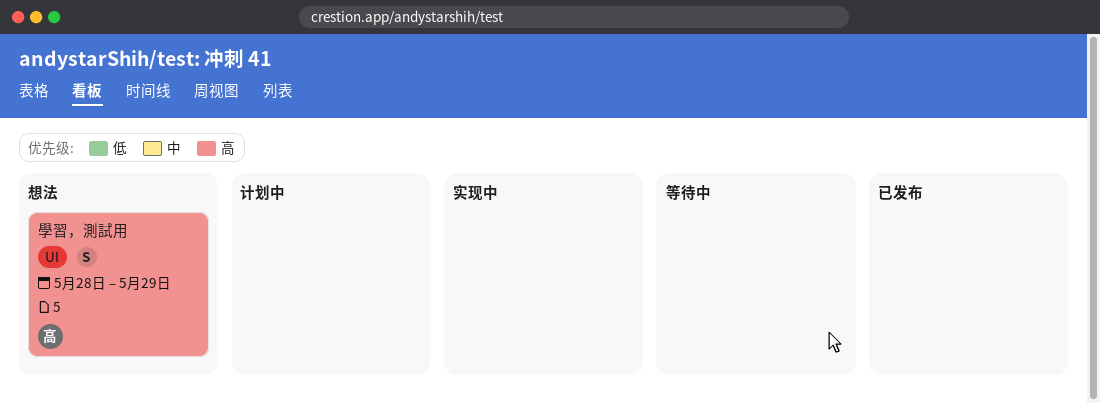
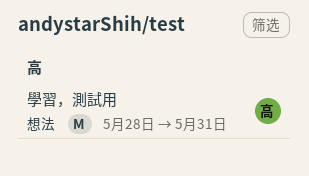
學習，測試用, estimate: S -> M
學習，測試用, due: May 29 -> May 31

